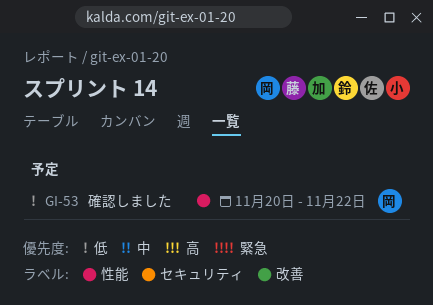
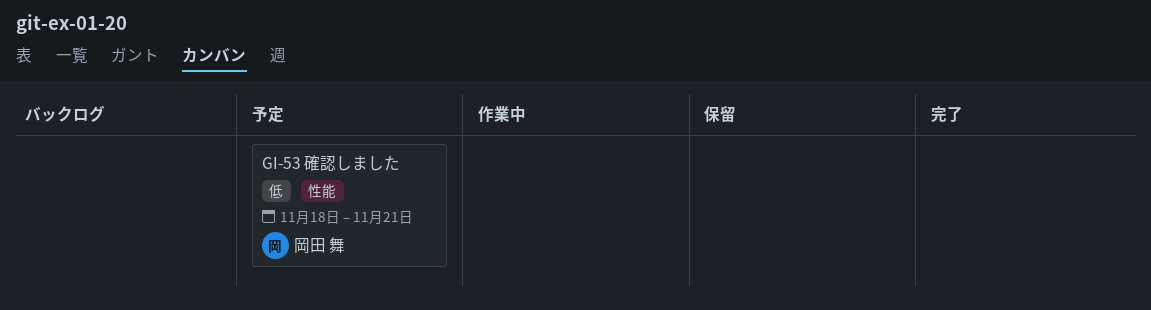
GI-53, start: Nov 20 -> Nov 18
GI-53, due: Nov 22 -> Nov 21

